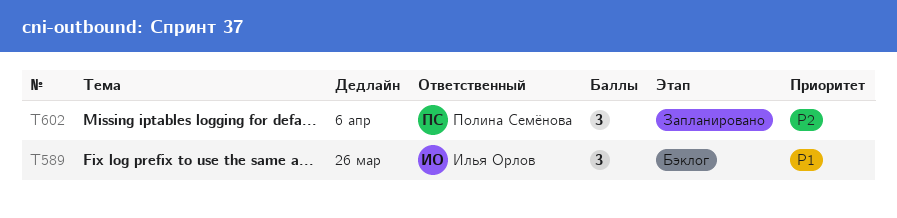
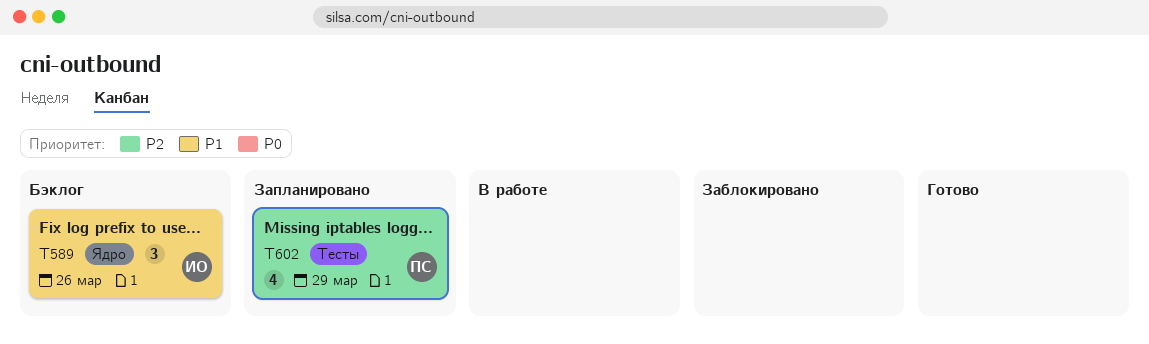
T602, estimate: 3 -> 4
T602, due: Apr 6 -> Mar 29

